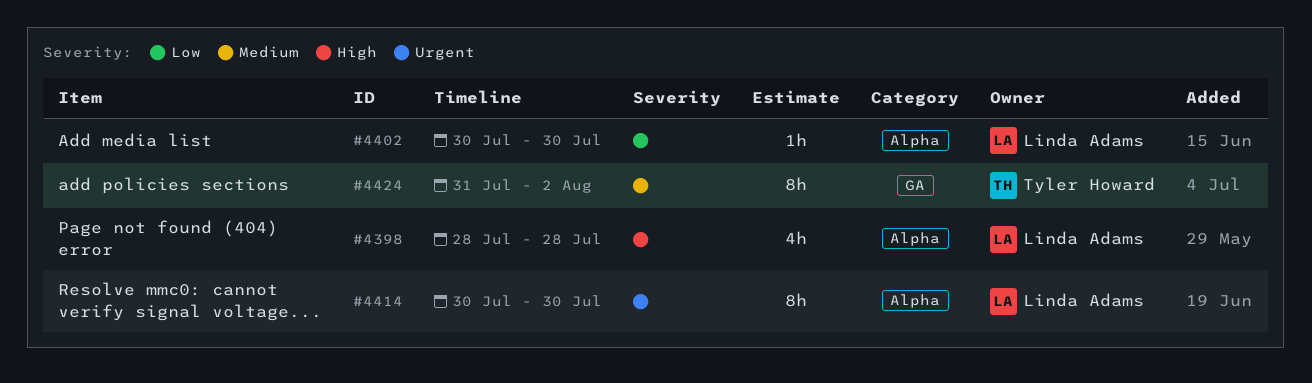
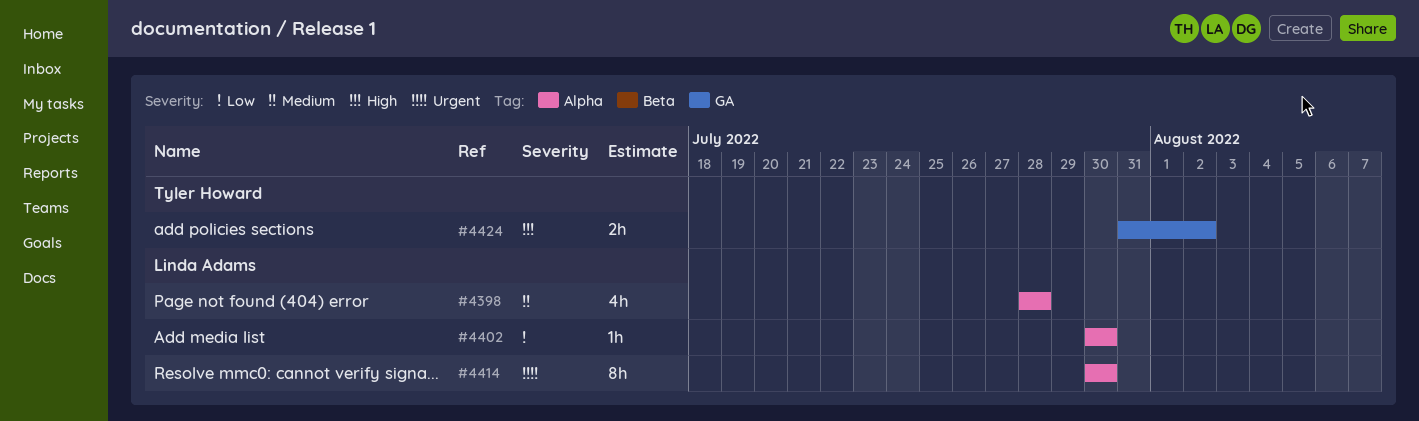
#4398, priority: High -> Medium
#4424, priority: Medium -> High
#4424, estimate: 8h -> 2h

